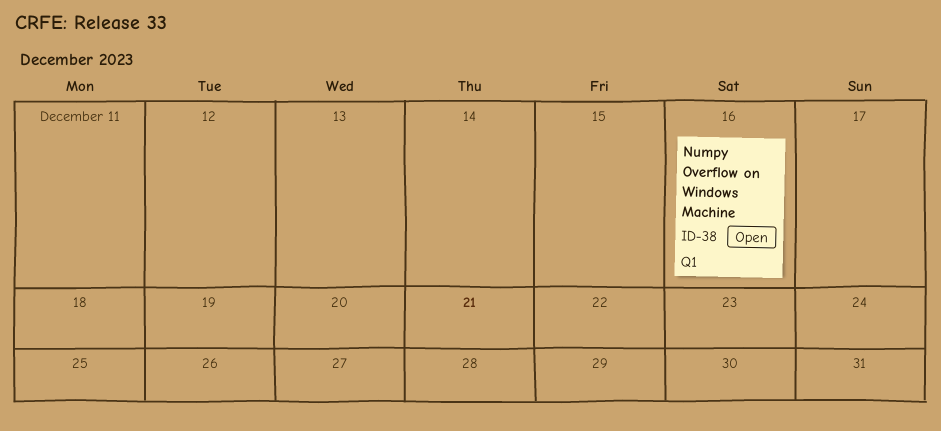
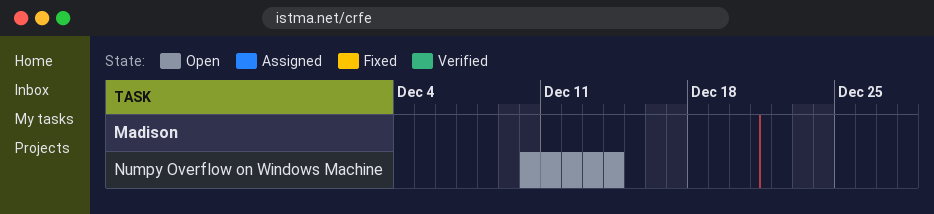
Numpy Overflow on Windows Machine, due: Dec 16 -> Dec 14

